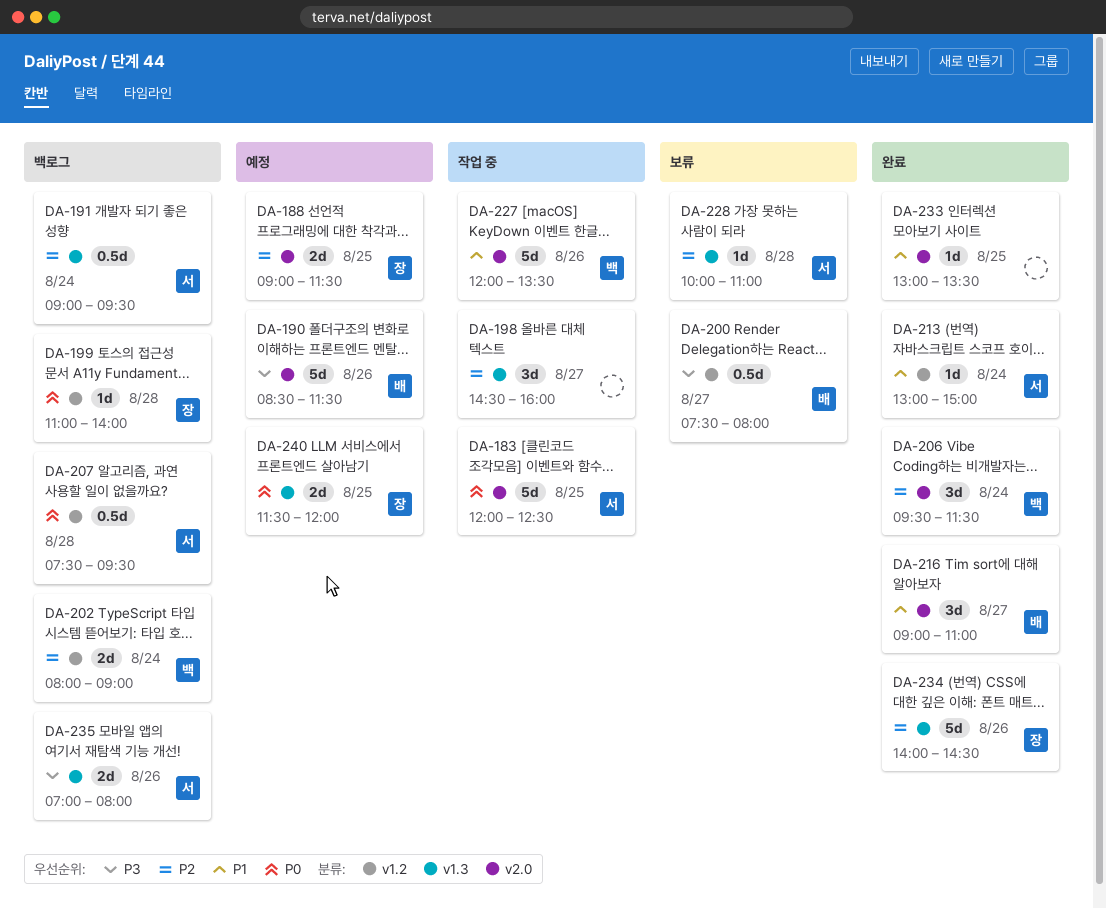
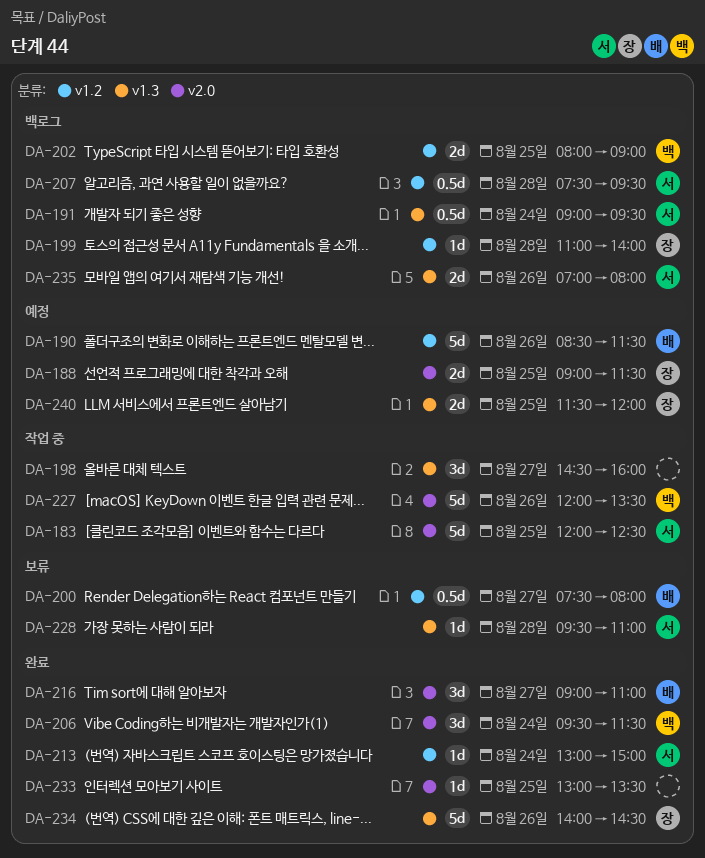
DA-190, label: v2.0 -> v1.2
DA-202, day: Aug 24 -> Aug 25
DA-228, begins: 10:00 -> 09:30

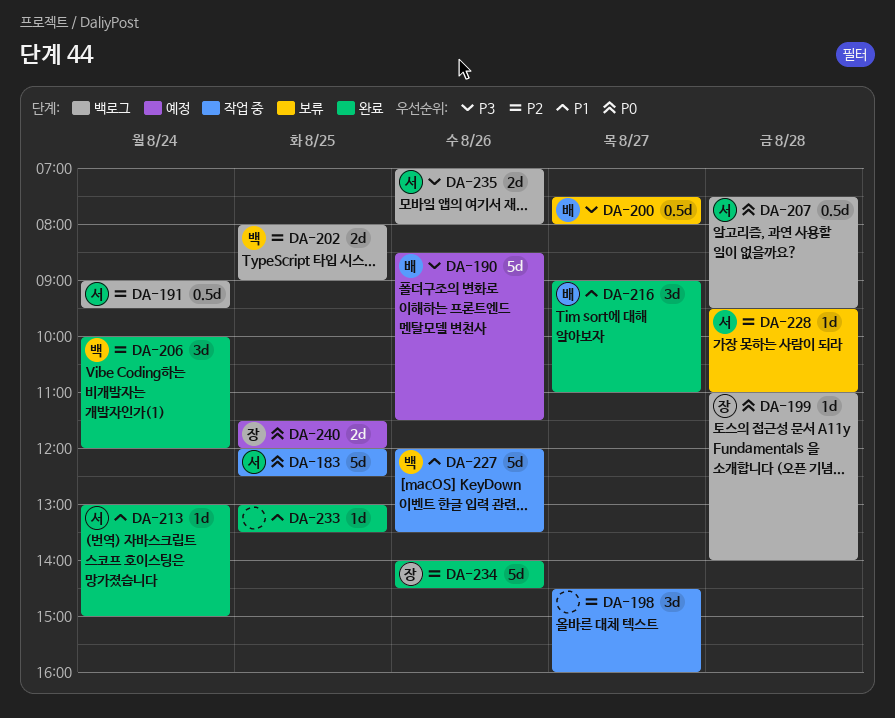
DA-188: present -> none
DA-206, begins: 09:30 -> 10:00
DA-206, ends: 11:30 -> 12:00

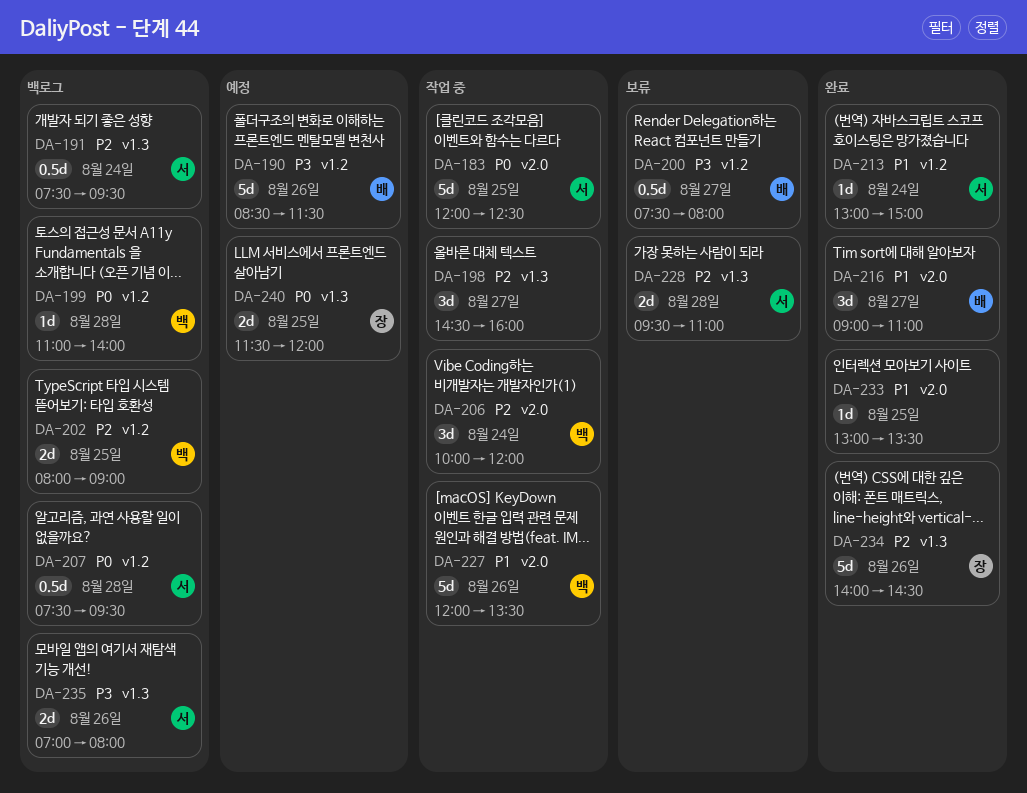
DA-191, begins: 09:00 -> 07:30
DA-199, owner: 장 -> 백
DA-206, status: 완료 -> 작업 중
DA-228, estimate: 1d -> 2d

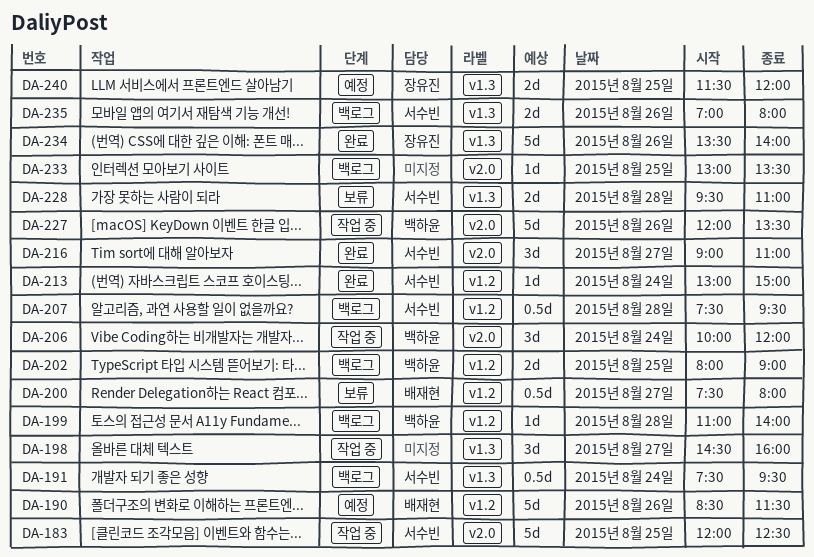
DA-216, owner: 배재현 -> 서수빈
DA-233, status: 완료 -> 백로그
DA-234, begins: 14:00 -> 13:30
DA-234, ends: 14:30 -> 14:00

